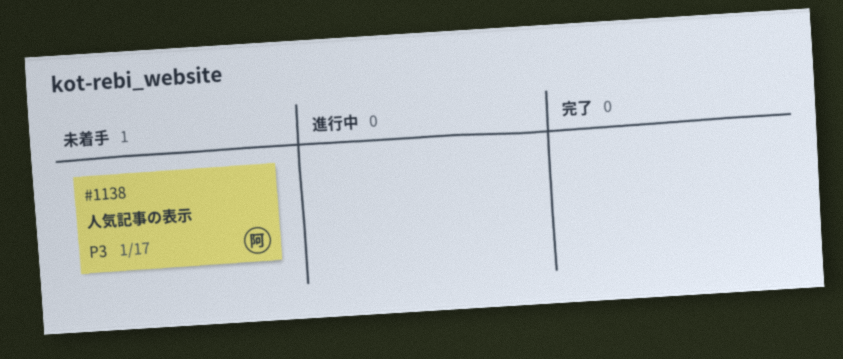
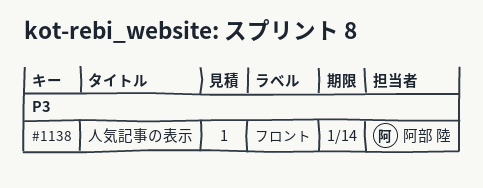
#1138, due: Jan 17 -> Jan 14

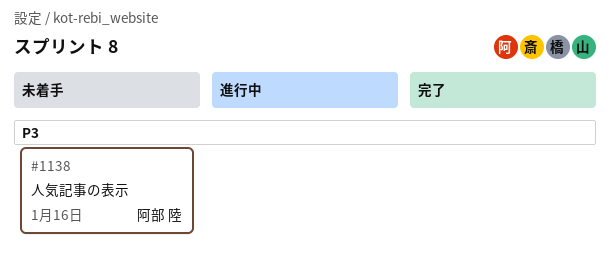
#1138, due: Jan 14 -> Jan 16

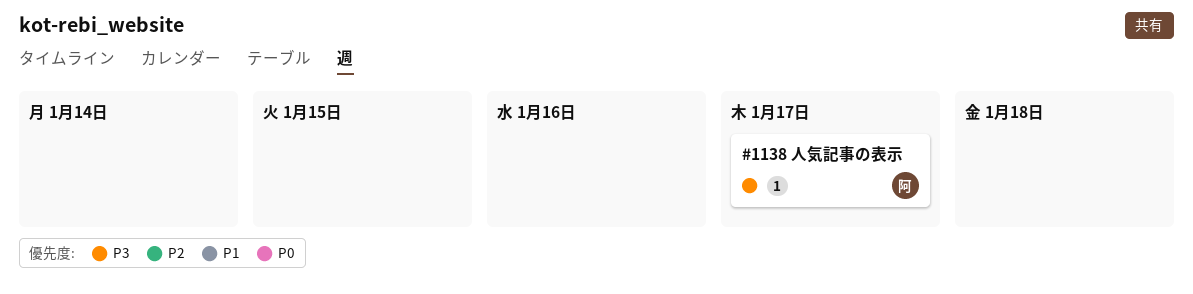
#1138, due: Jan 16 -> Jan 17

